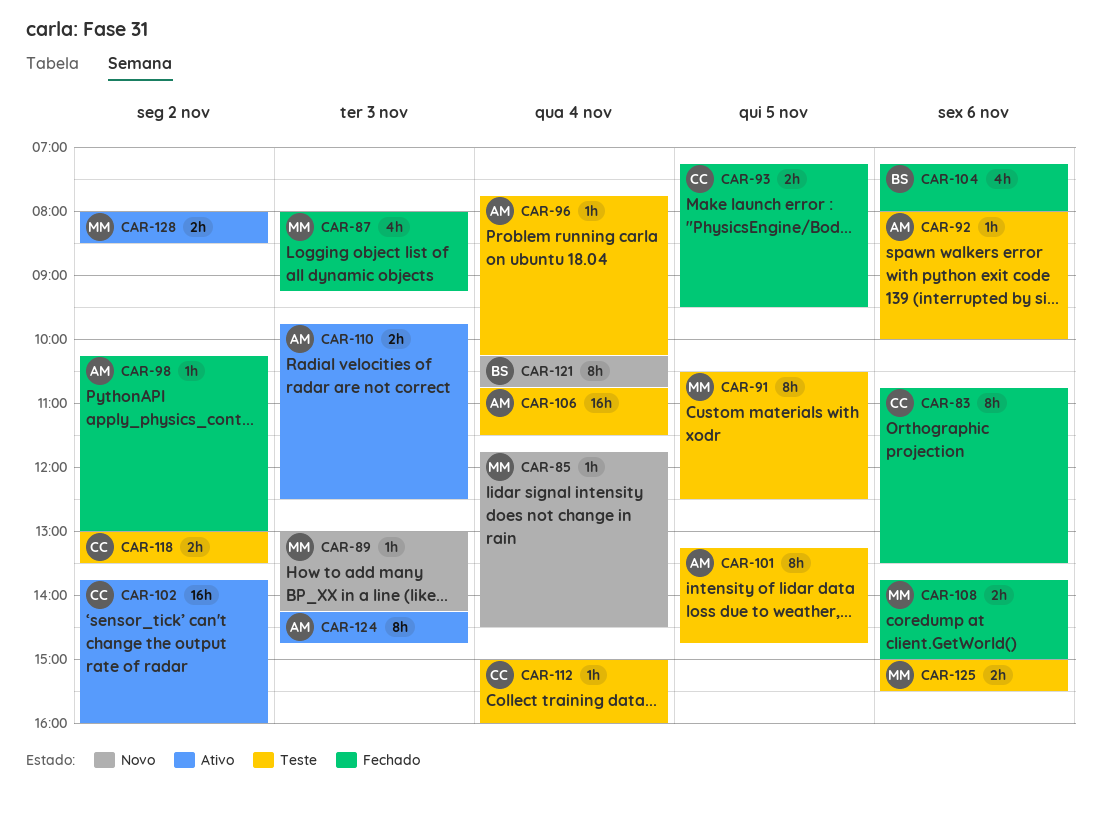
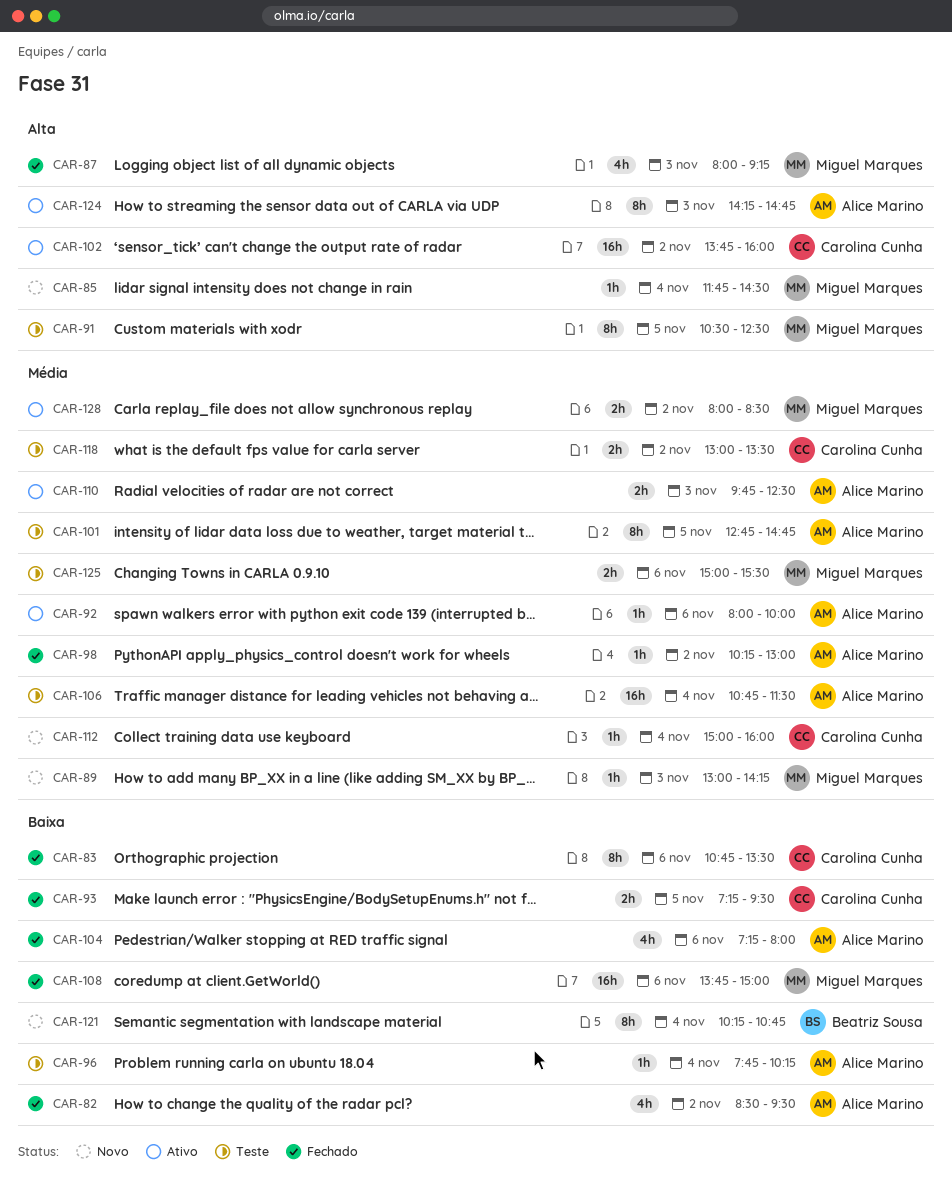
CAR-82: none -> present
CAR-92, status: Teste -> Ativo
CAR-101, begins: 13:15 -> 12:45
CAR-104, owner: Beatriz Sousa -> Alice Marino
CAR-108, estimate: 2h -> 16h
CAR-112, status: Teste -> Novo

